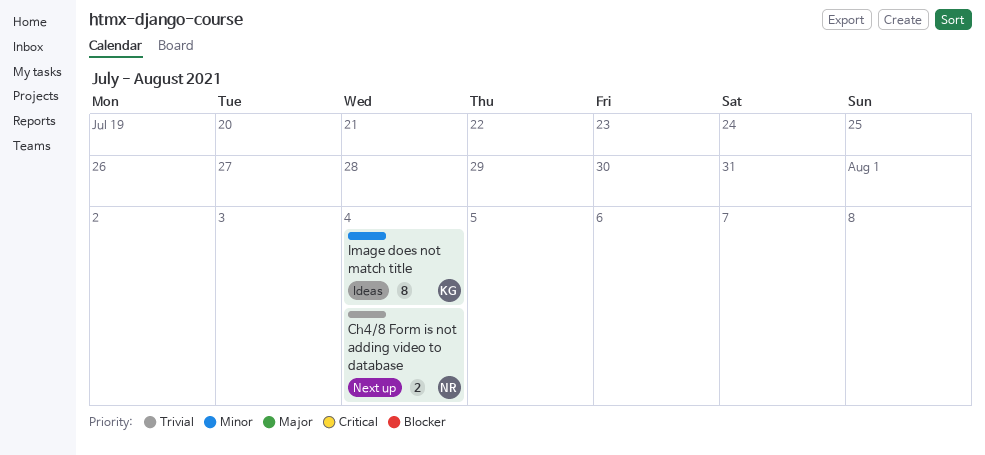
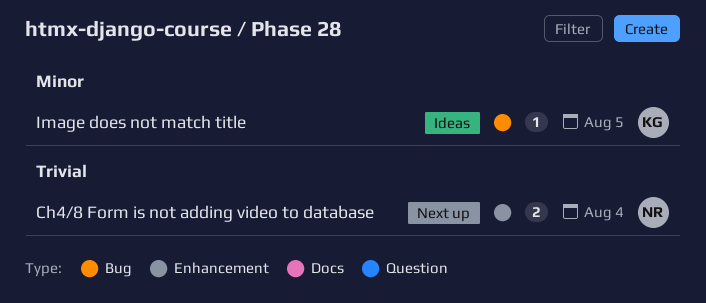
Image does not match title, estimate: 8 -> 1
Image does not match title, due: Aug 4 -> Aug 5

